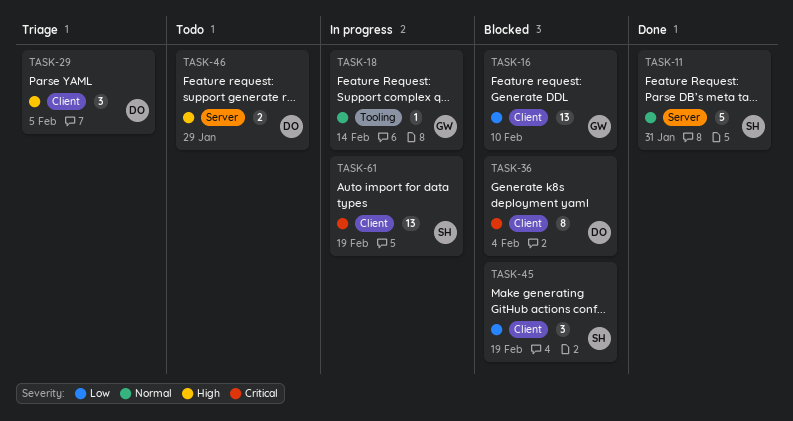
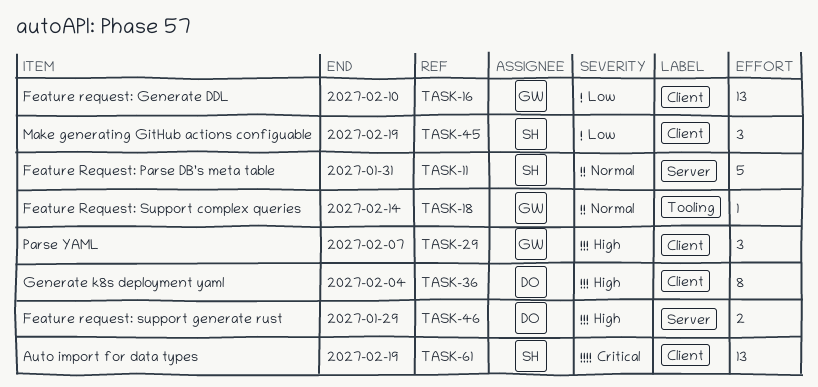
TASK-29, owner: DO -> GW
TASK-29, due: Feb 5 -> Feb 7
TASK-36, priority: Critical -> High

